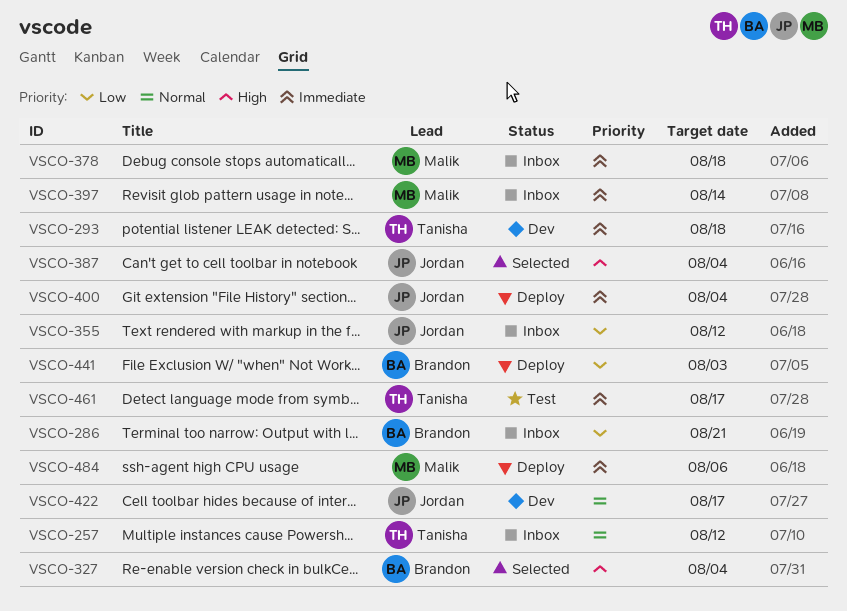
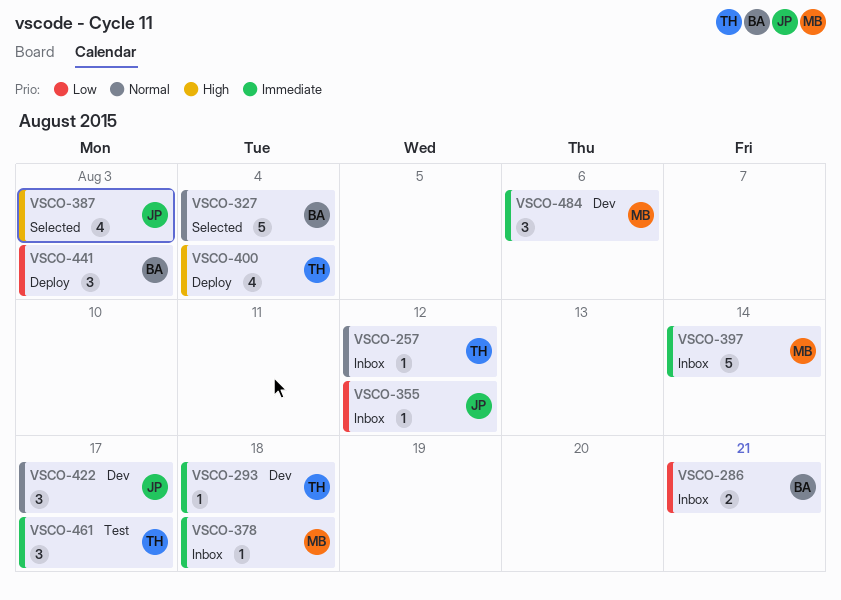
VSCO-327, priority: High -> Normal
VSCO-387, due: Aug 4 -> Aug 3
VSCO-400, owner: Jordan -> Tanisha
VSCO-400, priority: Immediate -> High
VSCO-484, status: Deploy -> Dev

